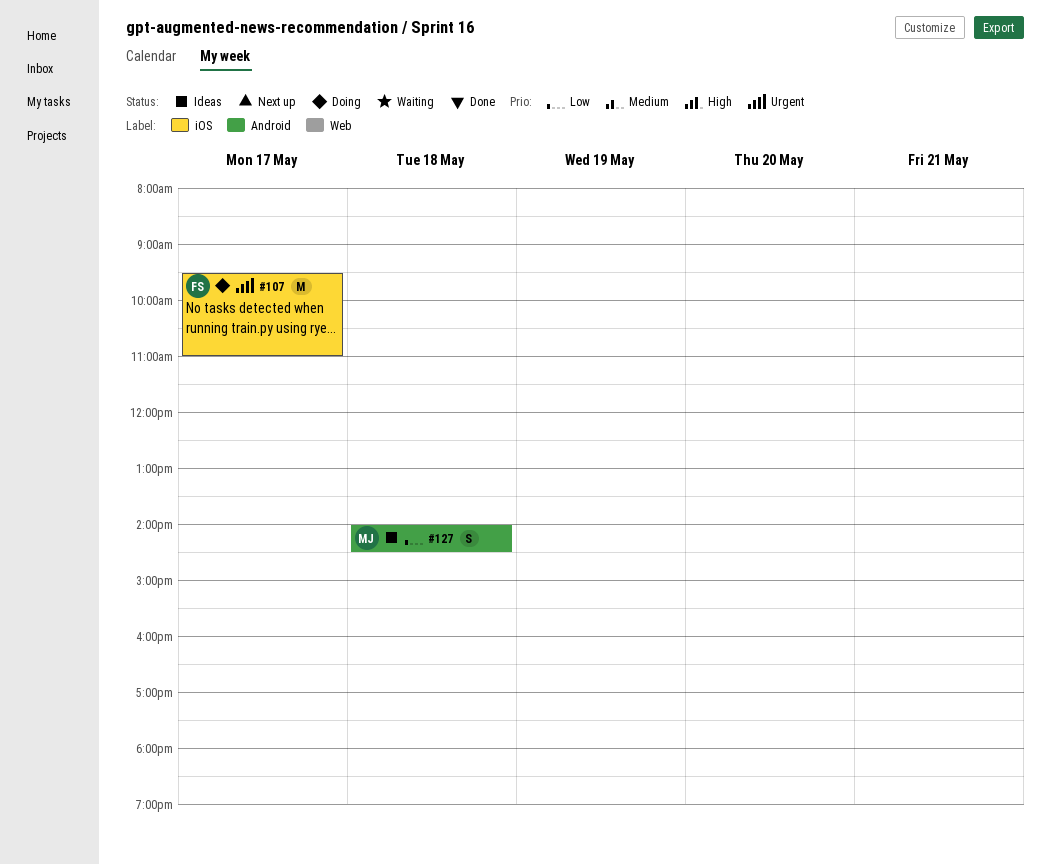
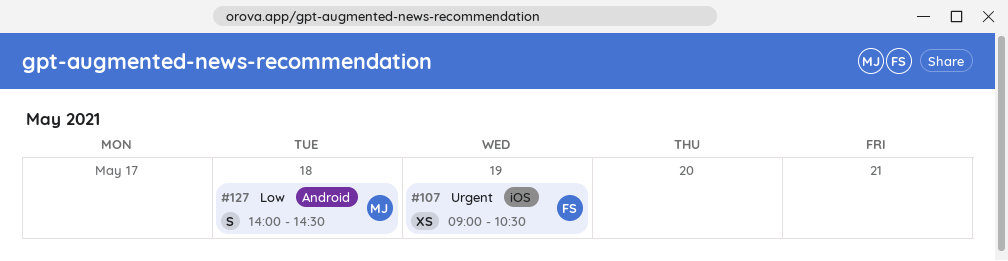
#107, estimate: M -> XS
#107, day: May 17 -> May 19
#107, begins: 09:30 -> 09:00
#107, ends: 11:00 -> 10:30

